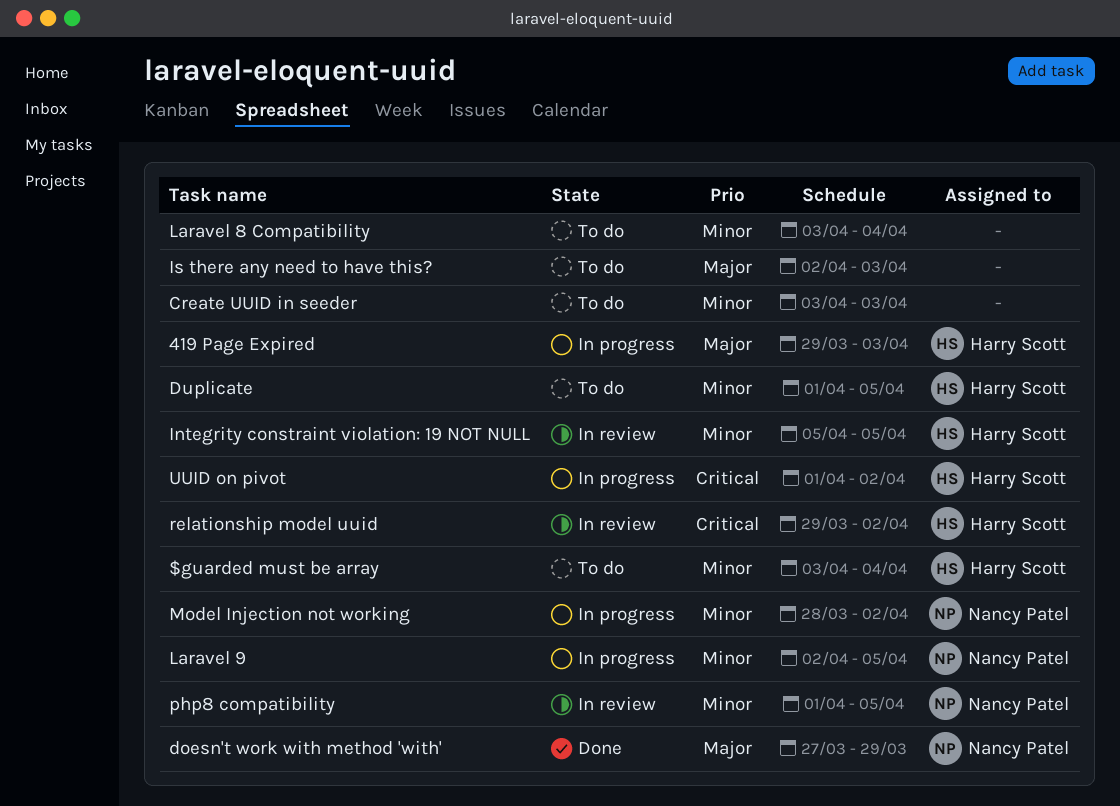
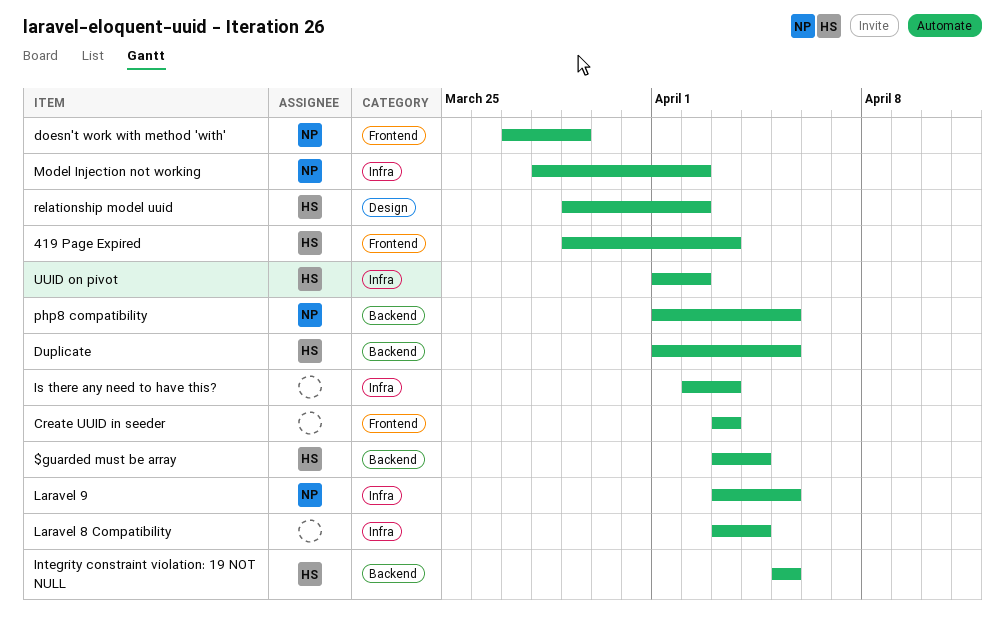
Laravel 9, start: Apr 2 -> Apr 3

